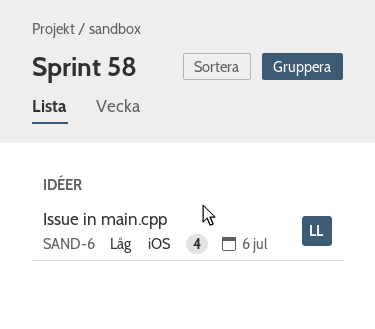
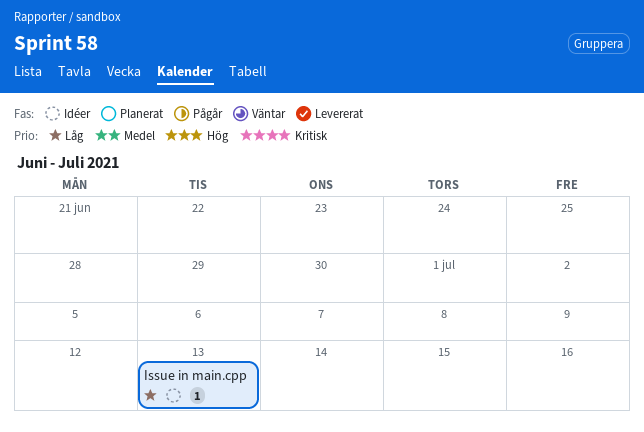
Issue in main.cpp, estimate: 4 -> 1
Issue in main.cpp, due: Jul 6 -> Jul 13

